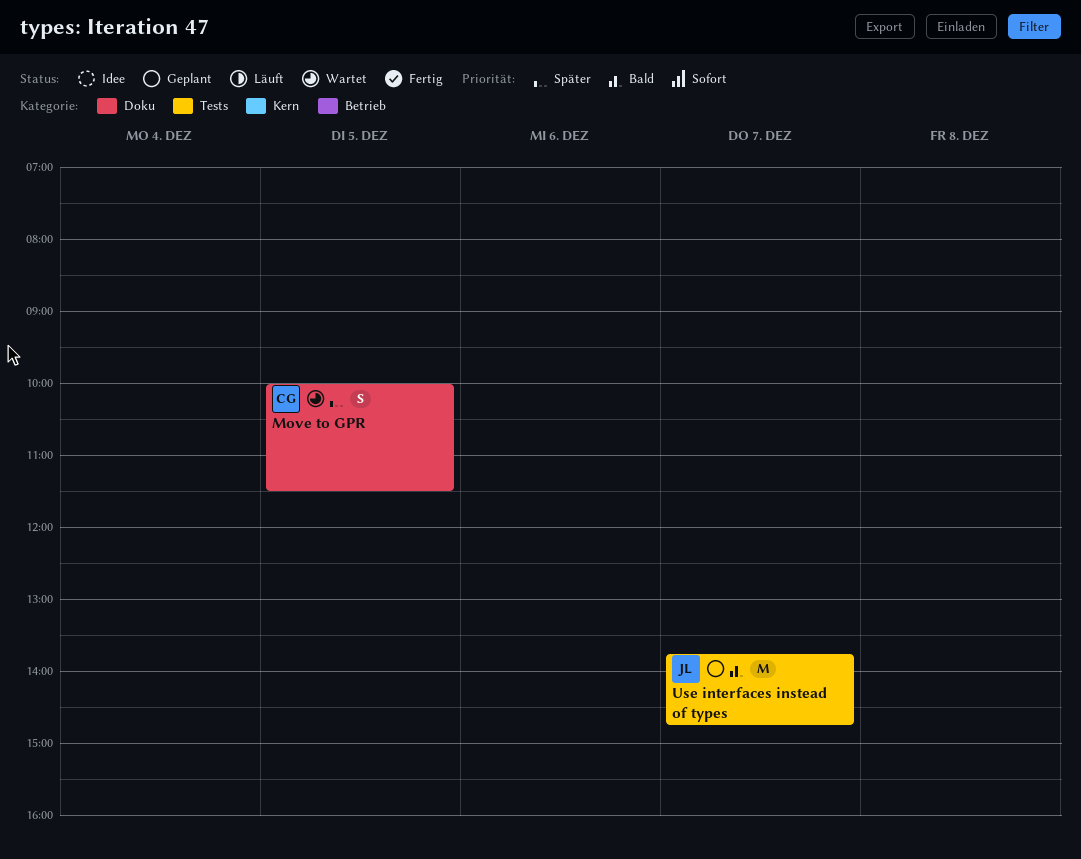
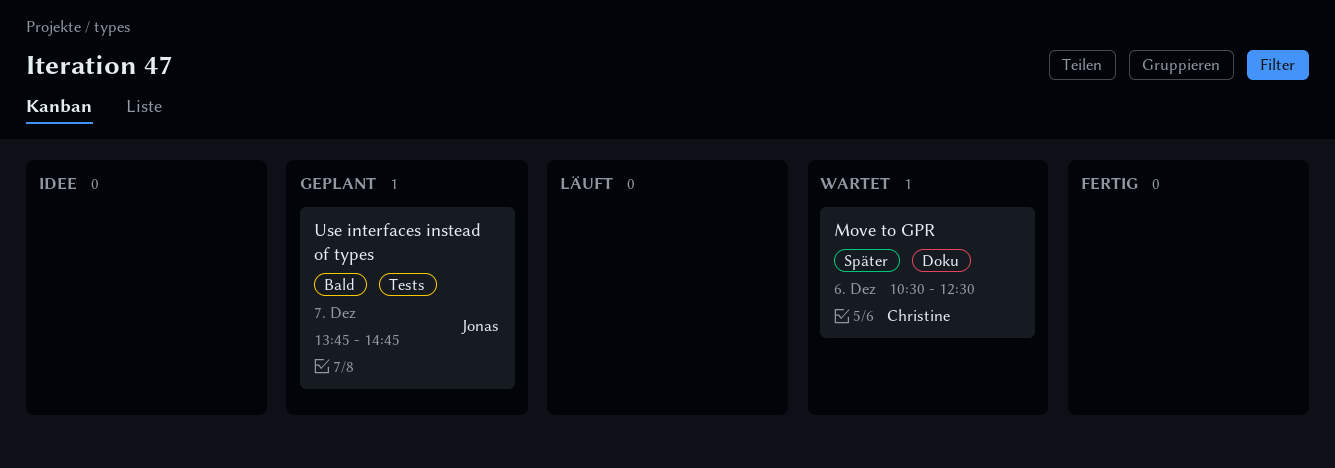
Move to GPR, day: Dec 5 -> Dec 6
Move to GPR, begins: 10:00 -> 10:30
Move to GPR, ends: 11:30 -> 12:30

